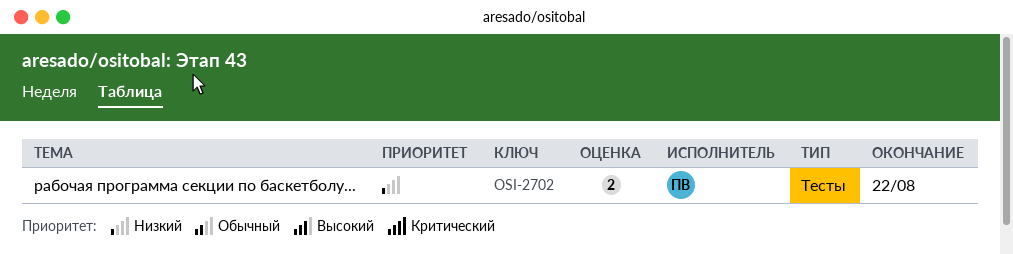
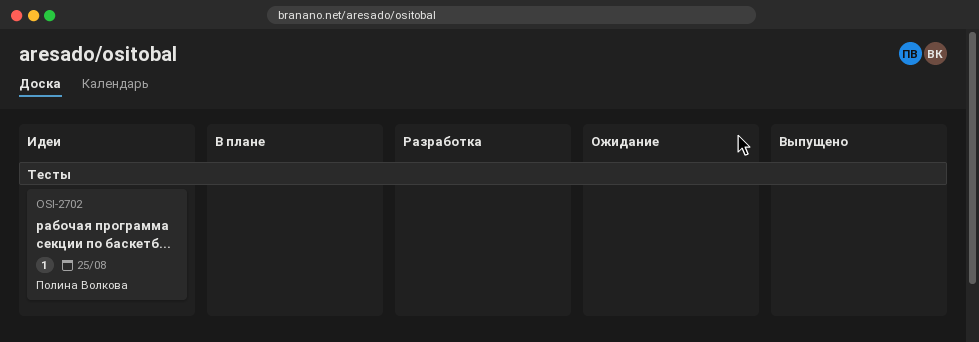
OSI-2702, estimate: 2 -> 1
OSI-2702, due: Aug 22 -> Aug 25

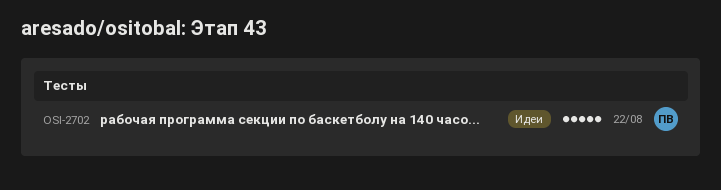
OSI-2702, estimate: 1 -> 5
OSI-2702, due: Aug 25 -> Aug 22

